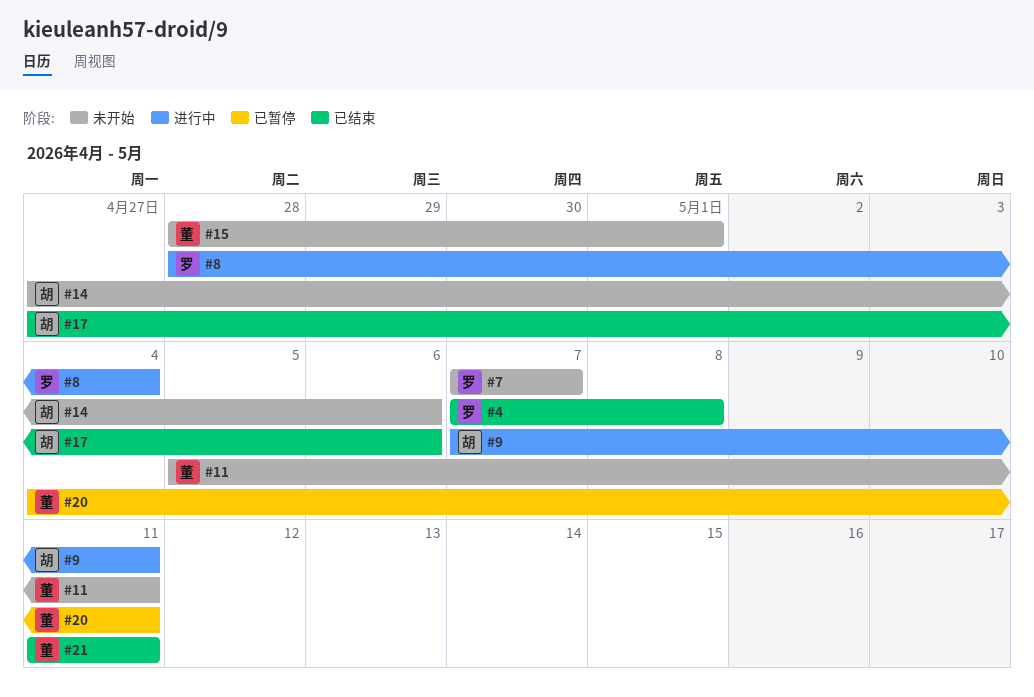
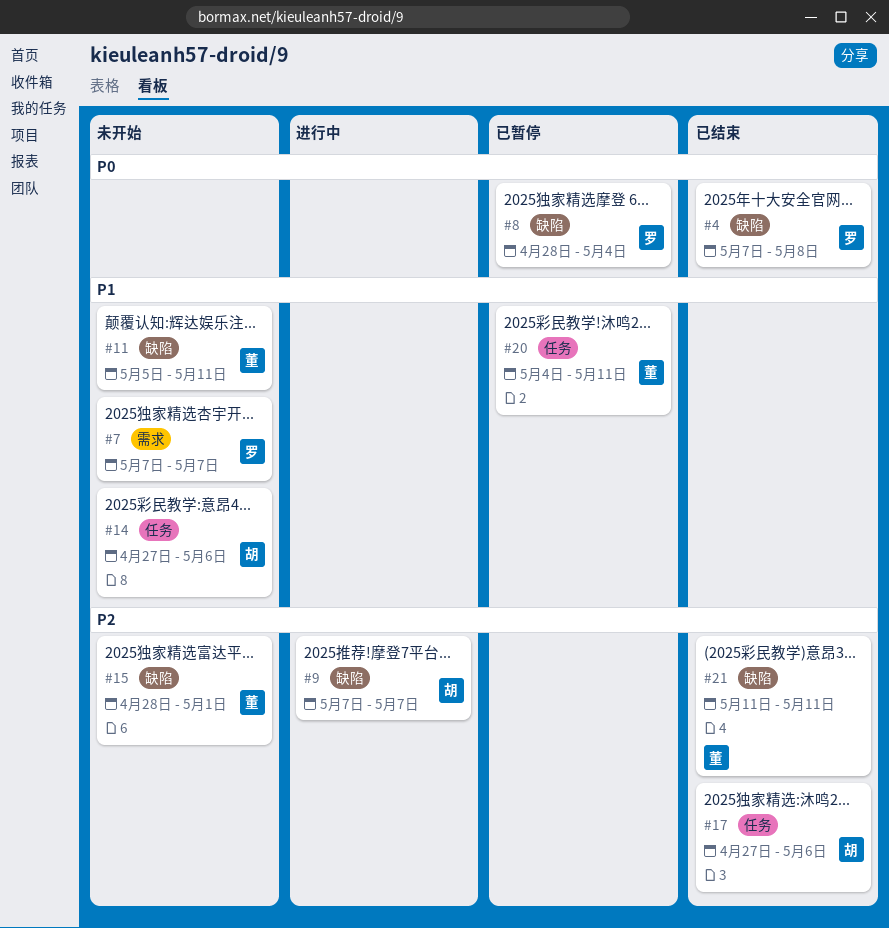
#8, status: 进行中 -> 已暂停
#9, due: May 11 -> May 7

